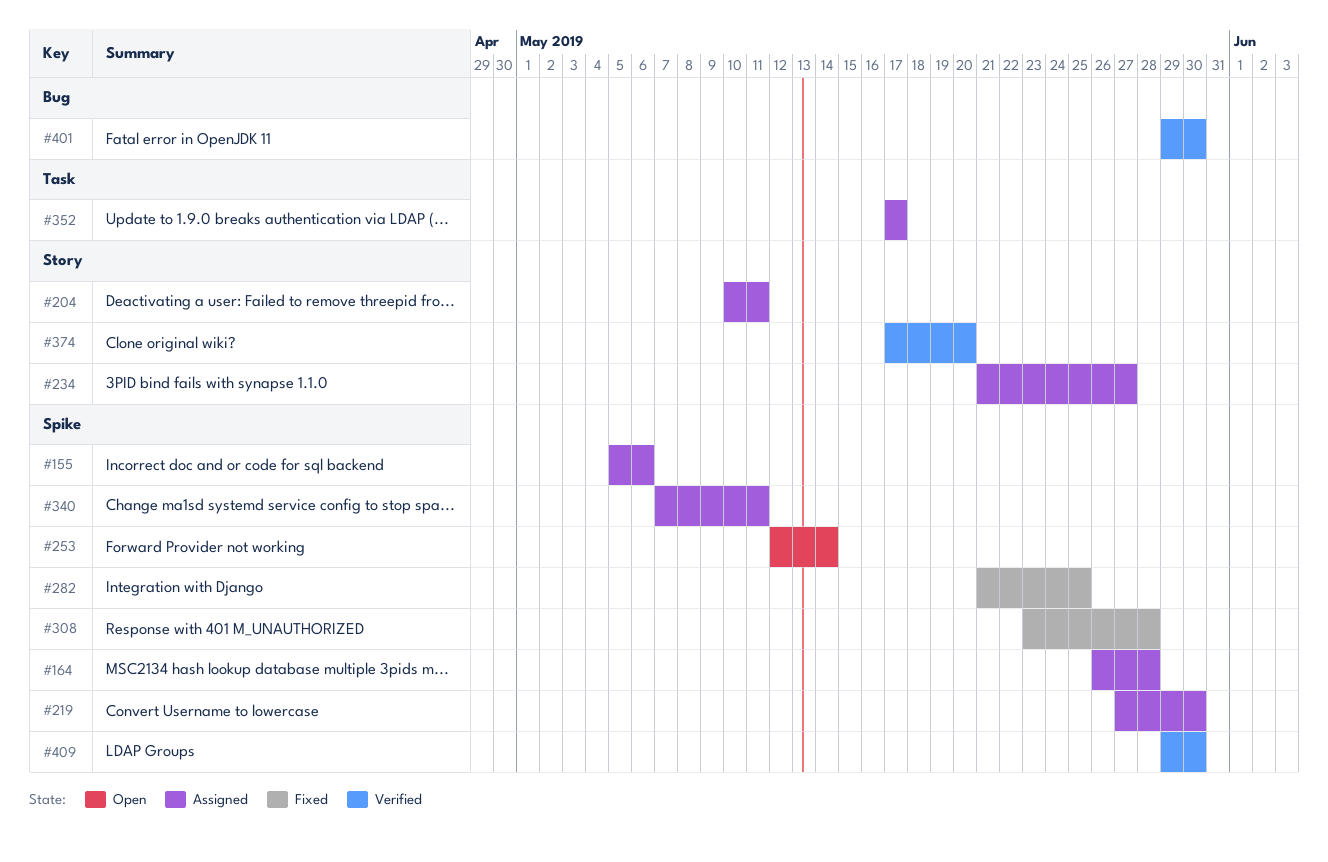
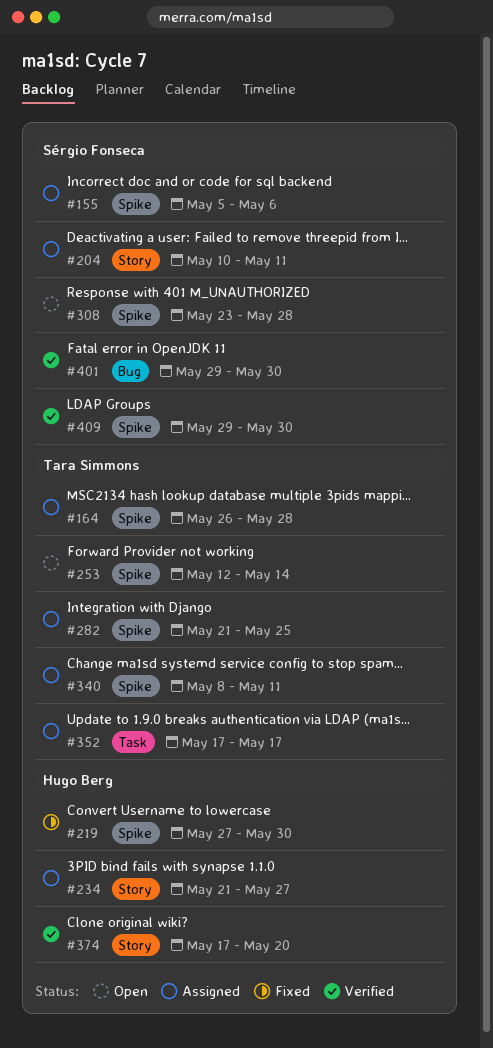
#219, status: Assigned -> Fixed
#282, status: Fixed -> Assigned
#308, status: Fixed -> Open
#340, start: May 7 -> May 8

